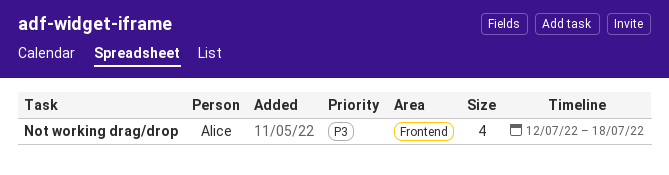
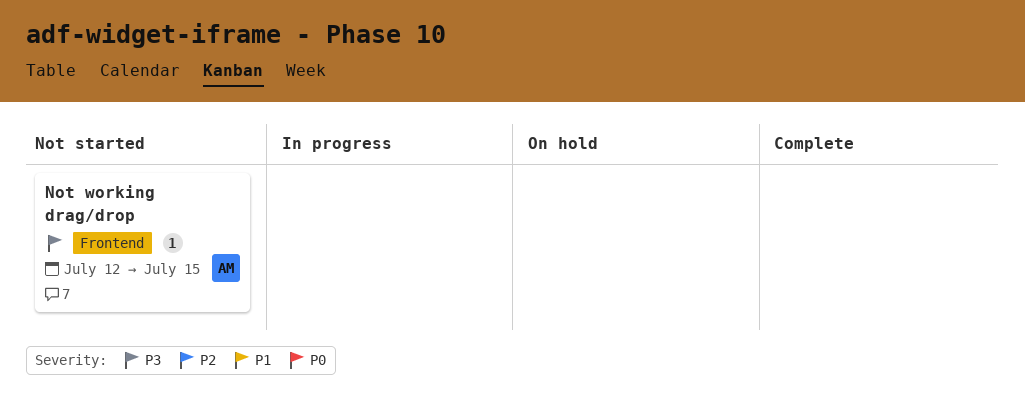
Not working drag/drop, estimate: 4 -> 1
Not working drag/drop, due: Jul 18 -> Jul 15

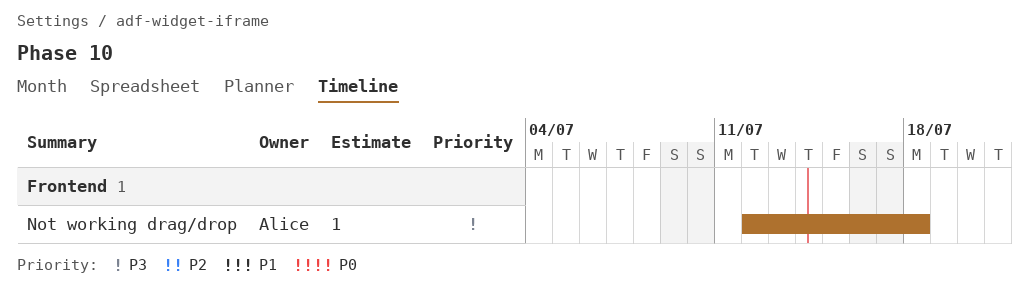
Not working drag/drop, due: Jul 15 -> Jul 18

